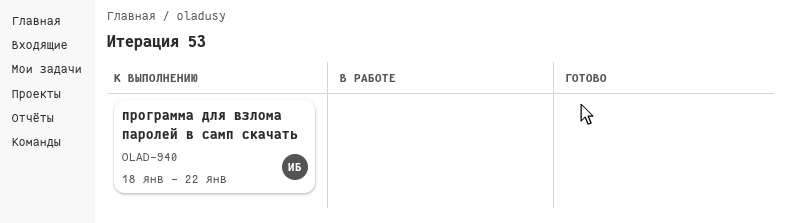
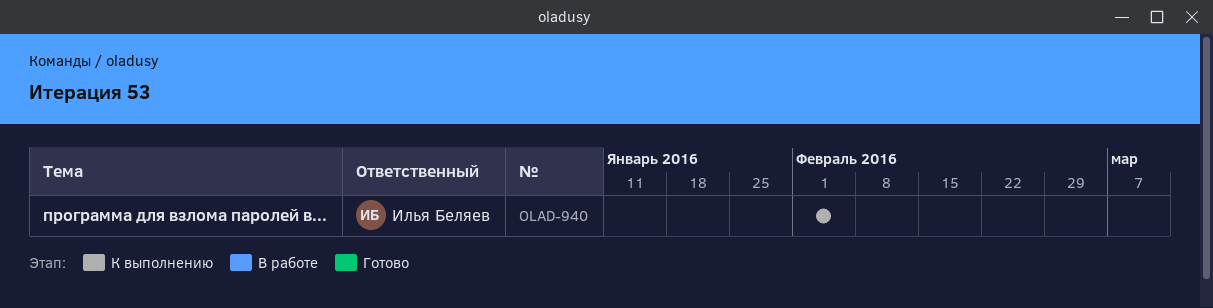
OLAD-940, start: Jan 18 -> Feb 1
OLAD-940, due: Jan 22 -> Feb 5

